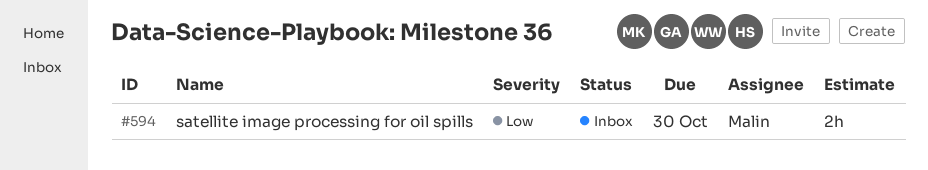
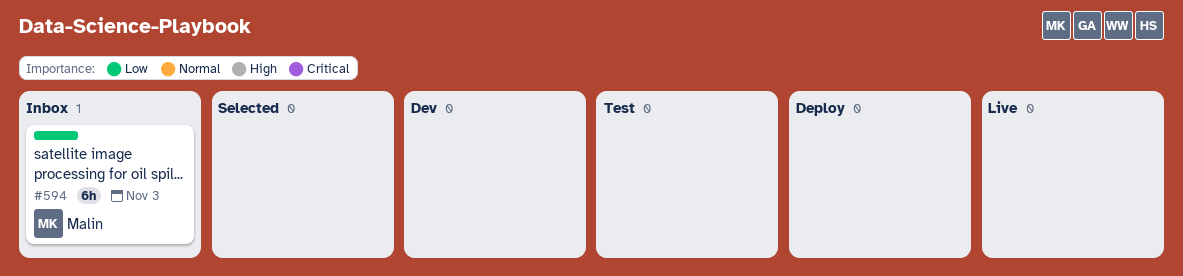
#594, estimate: 2h -> 6h
#594, due: Oct 30 -> Nov 3

